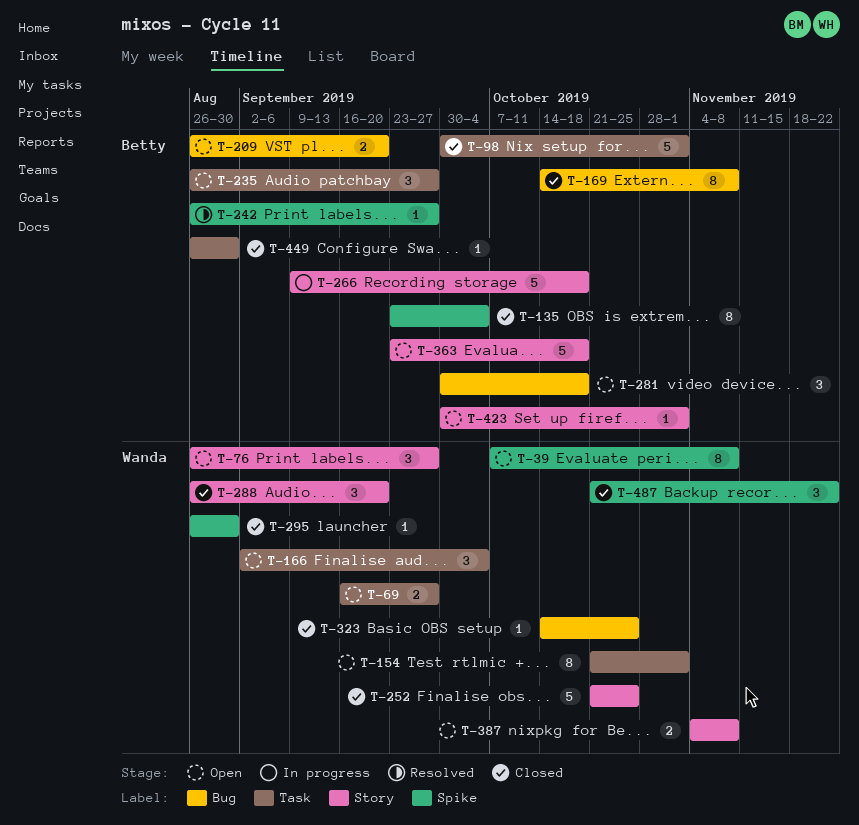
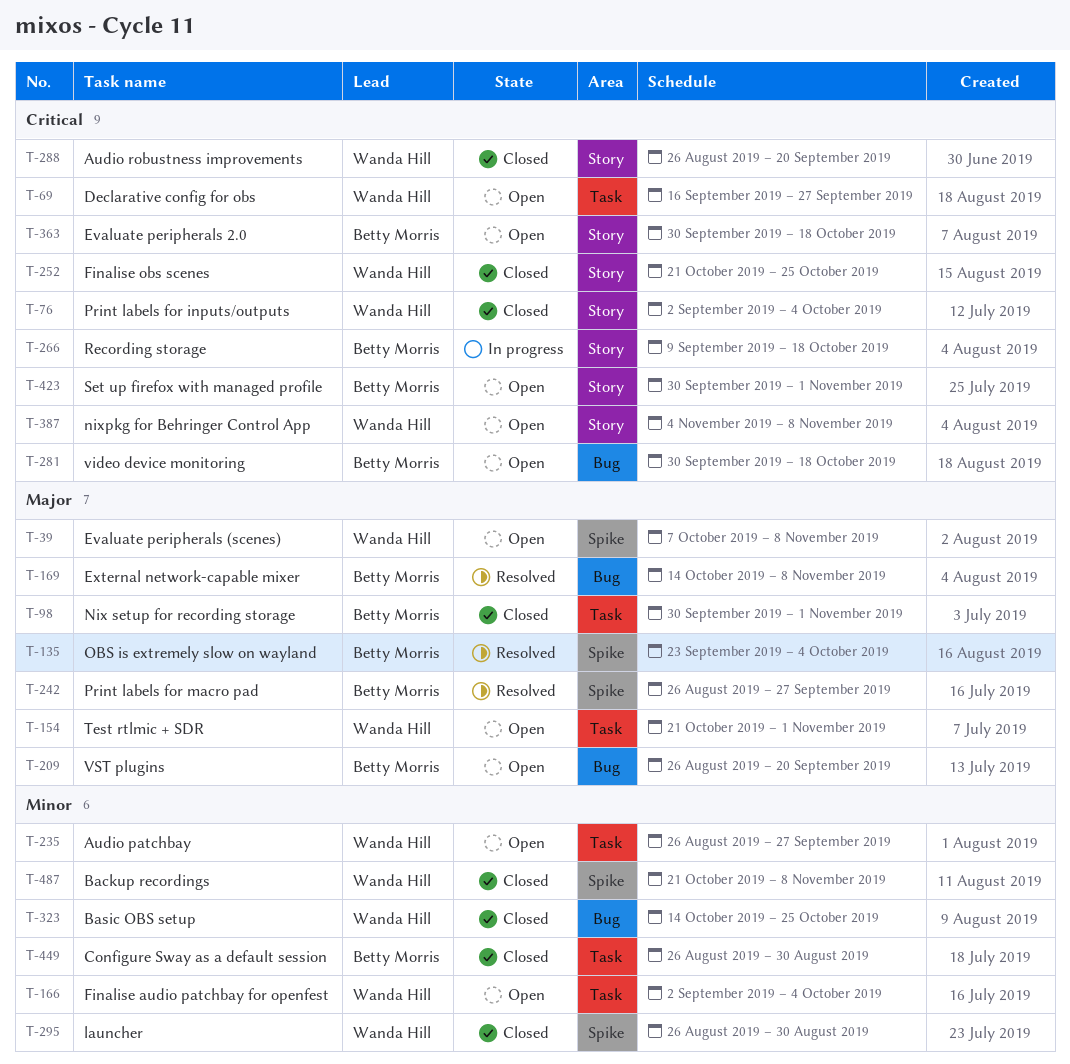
T-76, status: Open -> Closed
T-76, start: Aug 26 -> Sep 2
T-76, due: Sep 27 -> Oct 4
T-135, status: Closed -> Resolved
T-169, status: Closed -> Resolved
T-235, owner: Betty Morris -> Wanda Hill
T-363, start: Sep 23 -> Sep 30
T-487, due: Nov 22 -> Nov 8

